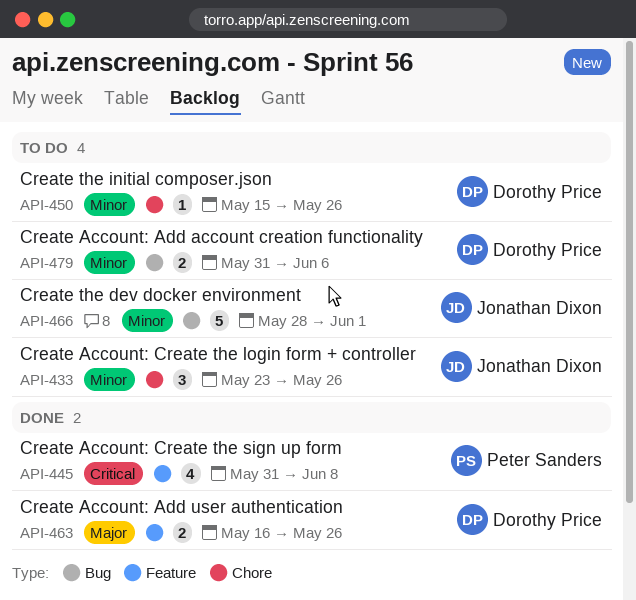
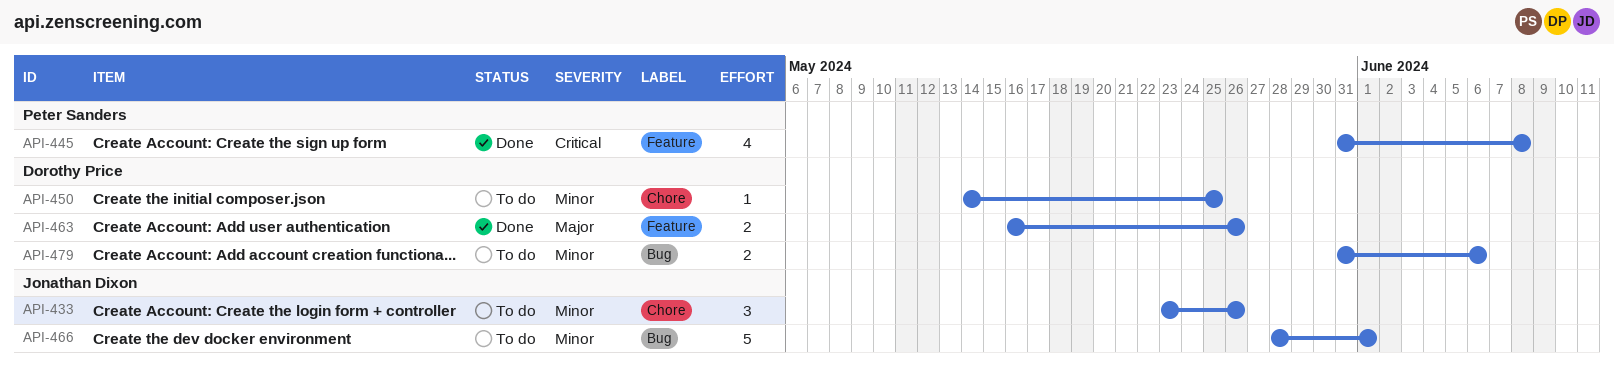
API-450, start: May 15 -> May 14
API-450, due: May 26 -> May 25

